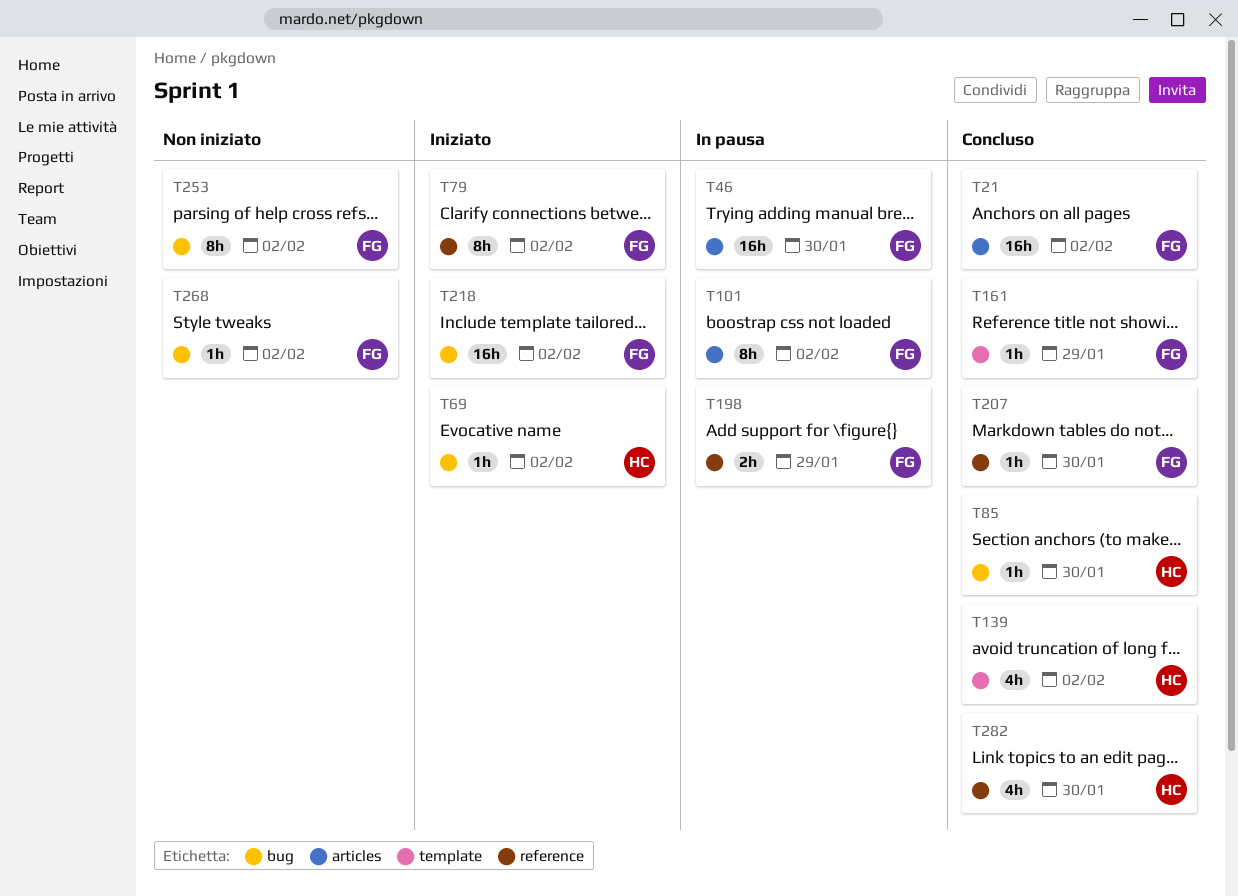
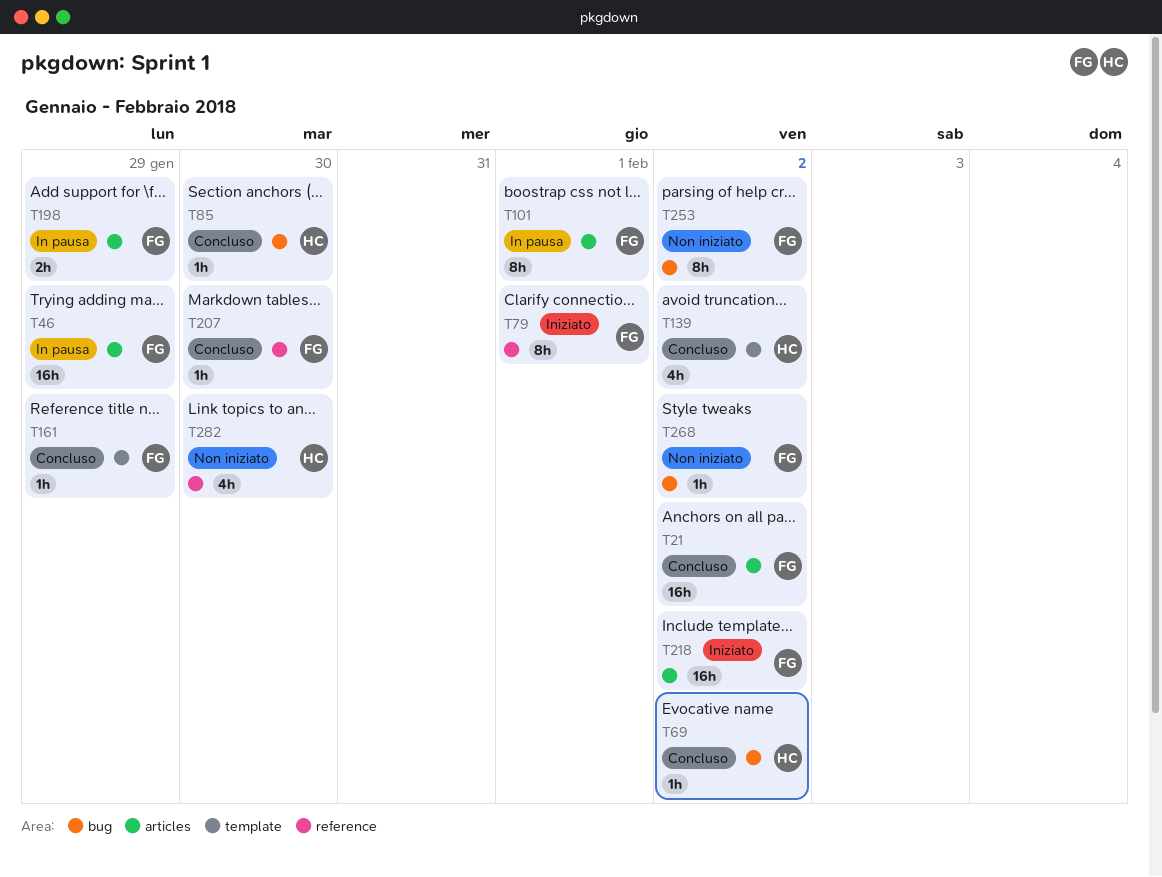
T46, due: Jan 30 -> Jan 29
T69, status: Iniziato -> Concluso
T79, due: Feb 2 -> Feb 1
T101, due: Feb 2 -> Feb 1
T198, label: reference -> articles
T218, label: bug -> articles
T282, status: Concluso -> Non iniziato

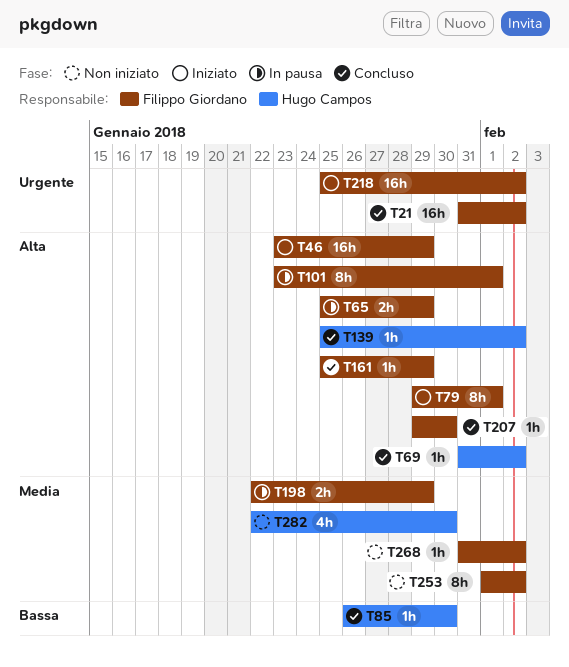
T46, status: In pausa -> Iniziato
T65: none -> present
T139, estimate: 4h -> 1h

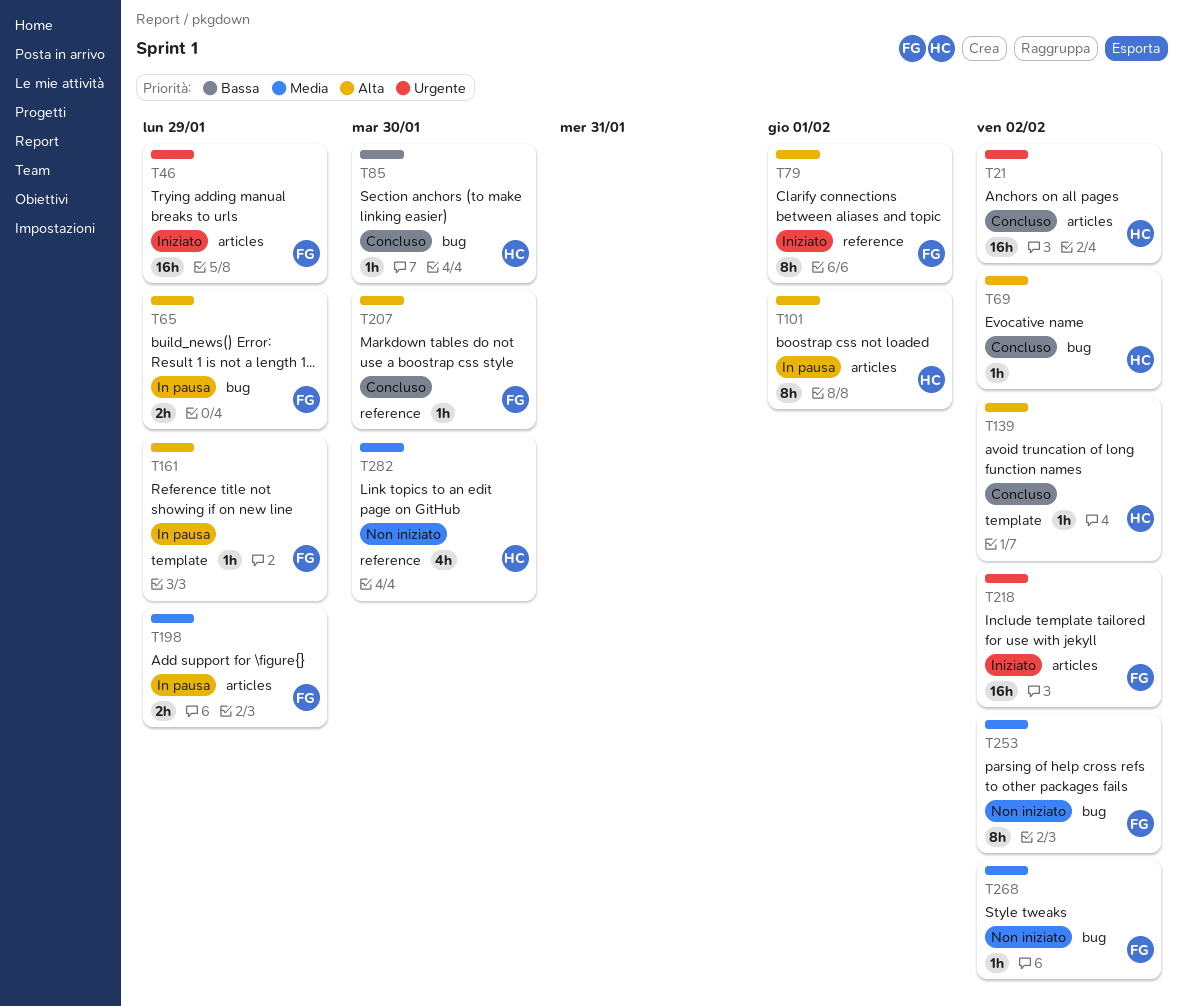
T21, owner: Filippo Giordano -> Hugo Campos
T46, priority: Alta -> Urgente
T101, owner: Filippo Giordano -> Hugo Campos
T161, status: Concluso -> In pausa

